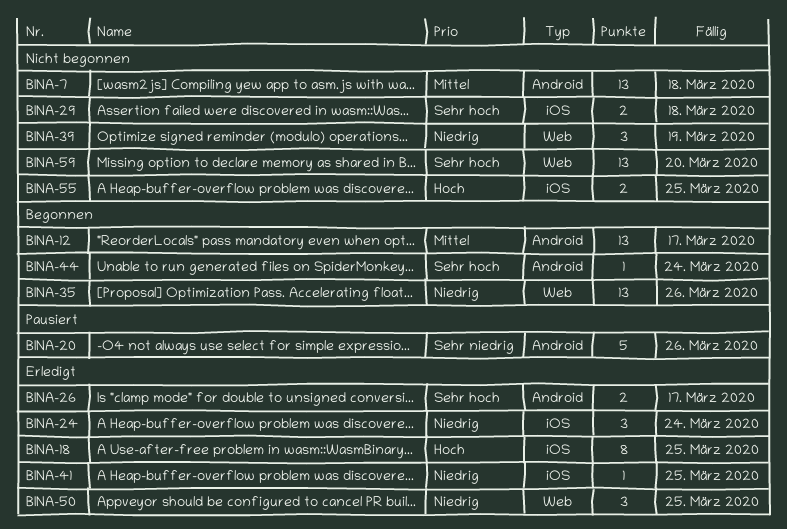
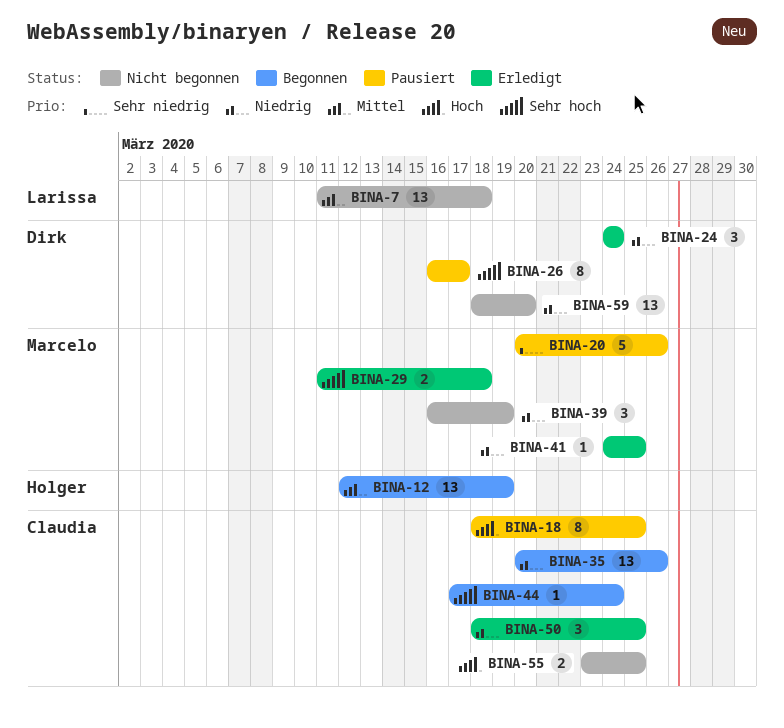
BINA-12, due: Mar 17 -> Mar 19
BINA-18, status: Erledigt -> Pausiert
BINA-26, status: Erledigt -> Pausiert
BINA-26, estimate: 2 -> 8
BINA-29, status: Nicht begonnen -> Erledigt
BINA-59, priority: Sehr hoch -> Niedrig

